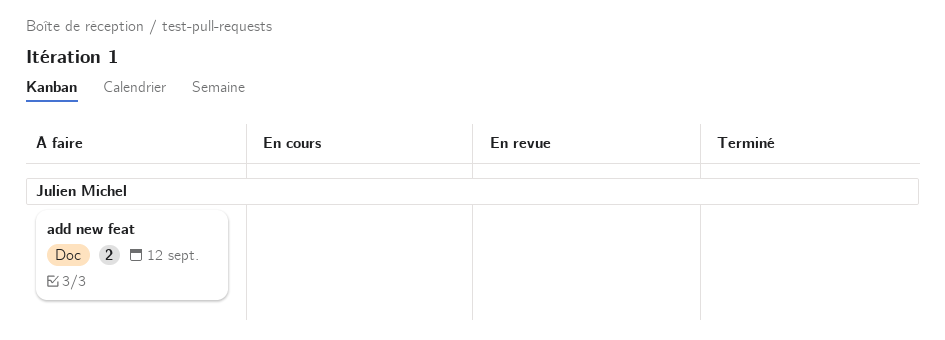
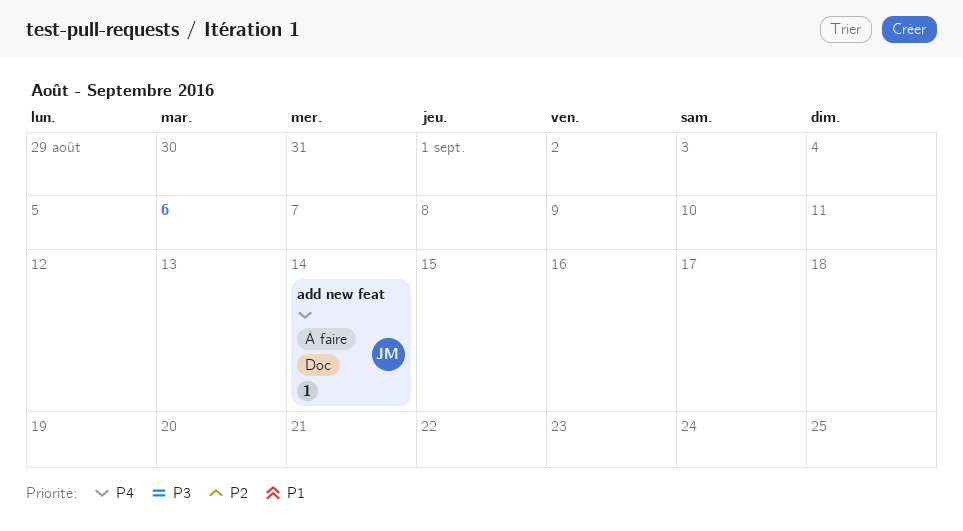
add new feat, estimate: 2 -> 1
add new feat, due: Sep 12 -> Sep 14

